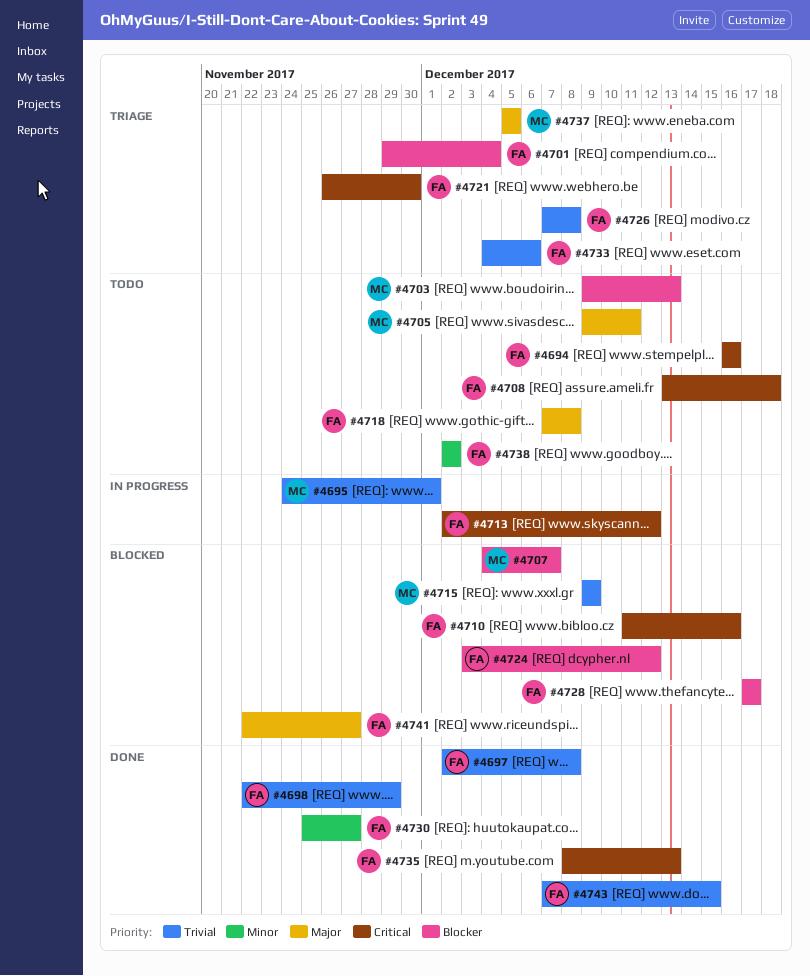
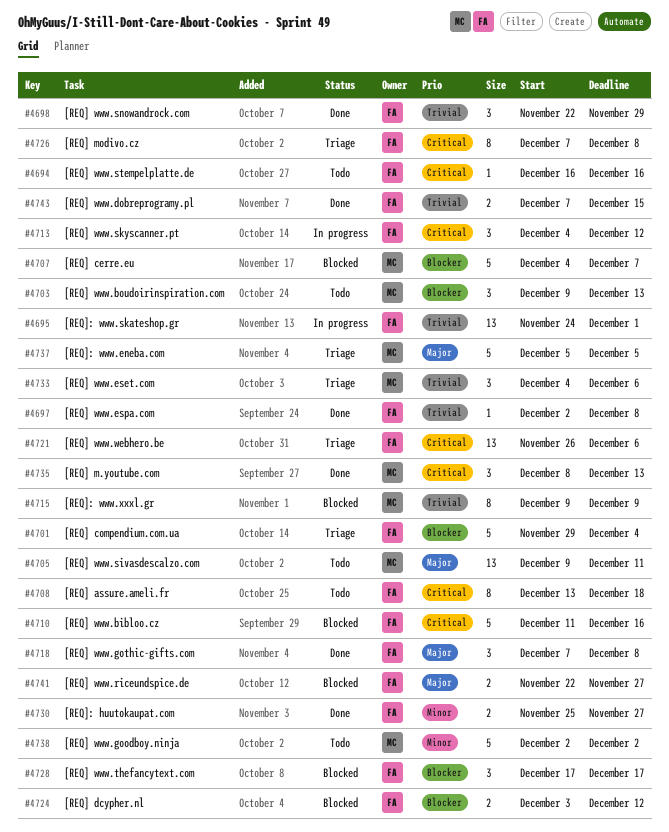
#4695, owner: MC -> FA
#4713, start: Dec 2 -> Dec 4
#4718, status: Todo -> Done
#4721, due: Nov 30 -> Dec 6
#4726, priority: Trivial -> Critical
#4733, owner: FA -> MC
#4735, owner: FA -> MC
#4738, owner: FA -> MC

